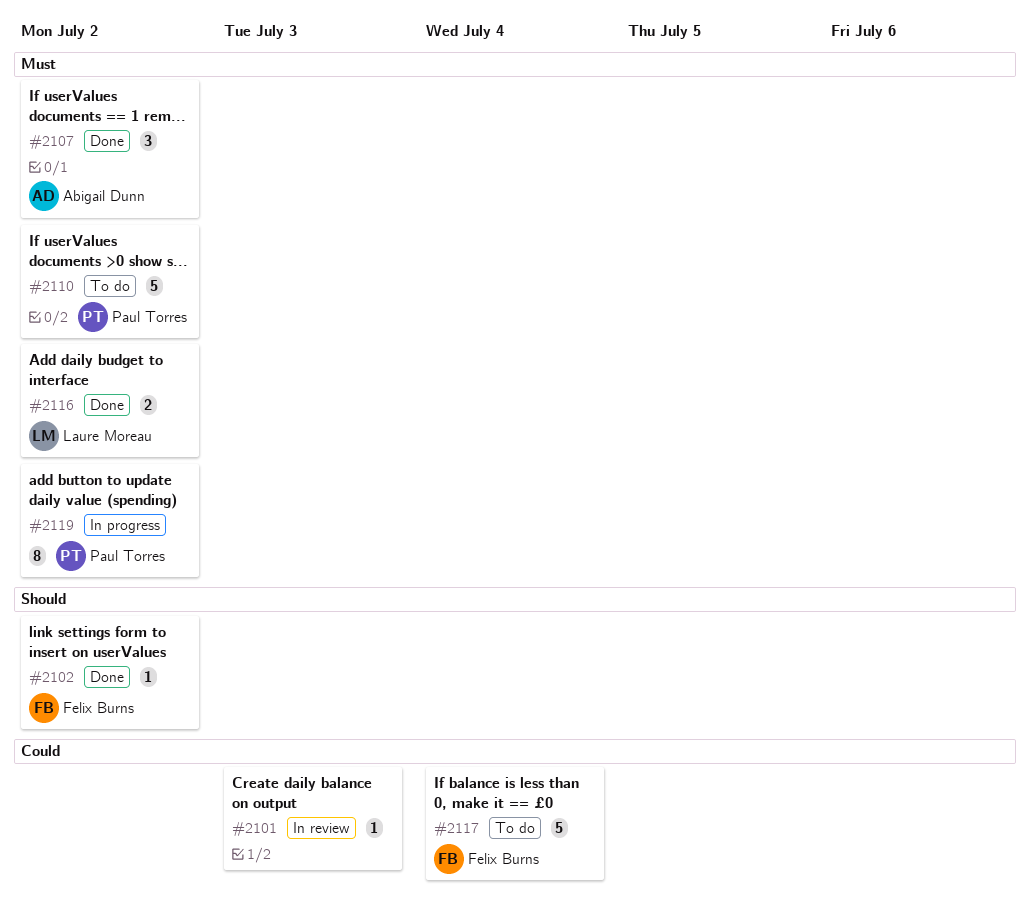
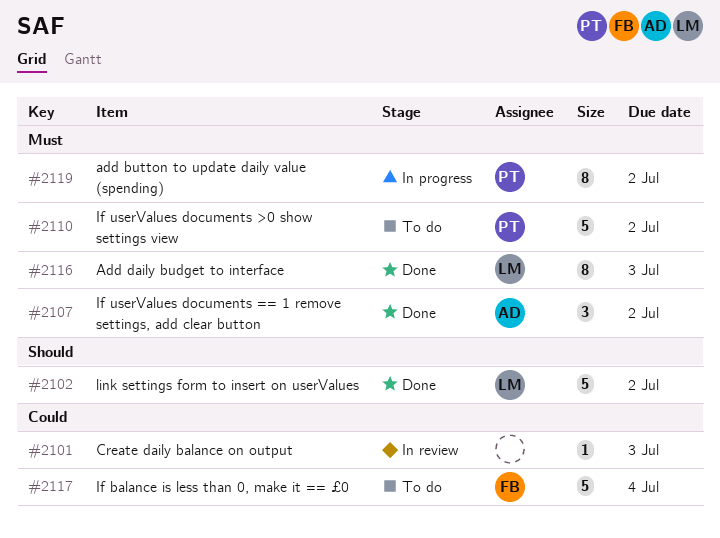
#2102, owner: Felix Burns -> Laure Moreau
#2102, estimate: 1 -> 5
#2116, estimate: 2 -> 8
#2116, due: Jul 2 -> Jul 3

